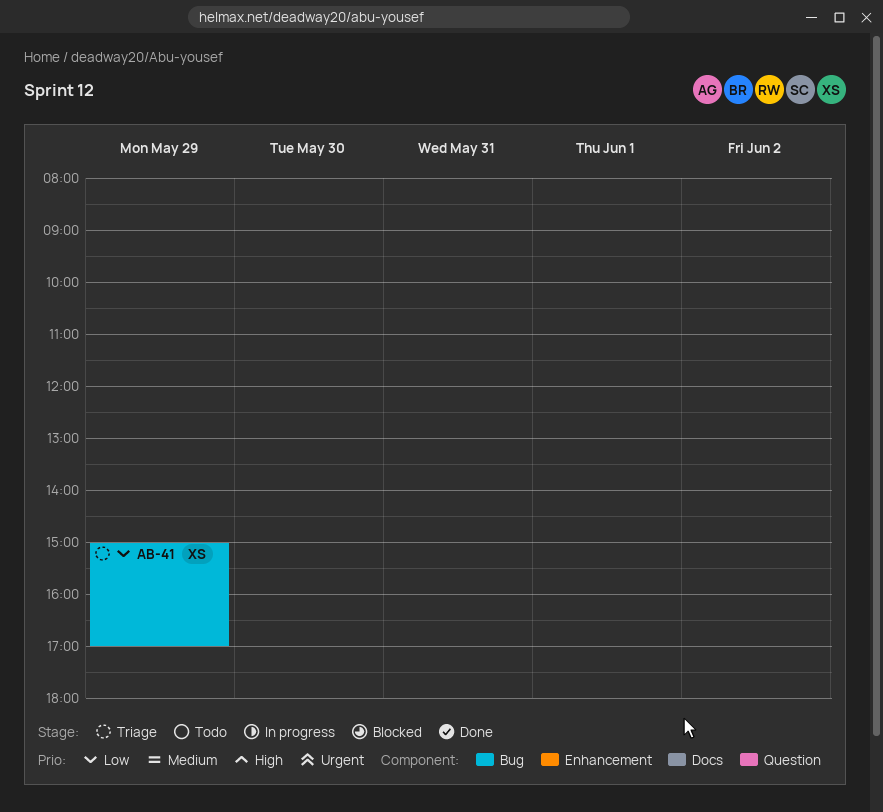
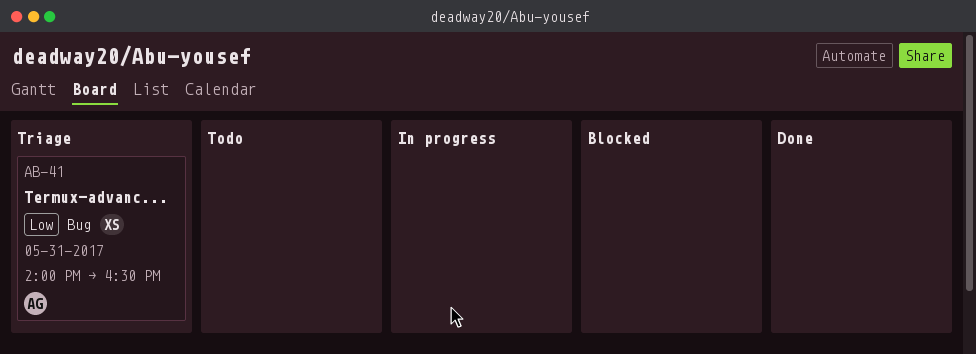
AB-41, day: May 29 -> May 31
AB-41, begins: 15:00 -> 14:00
AB-41, ends: 17:00 -> 16:30

